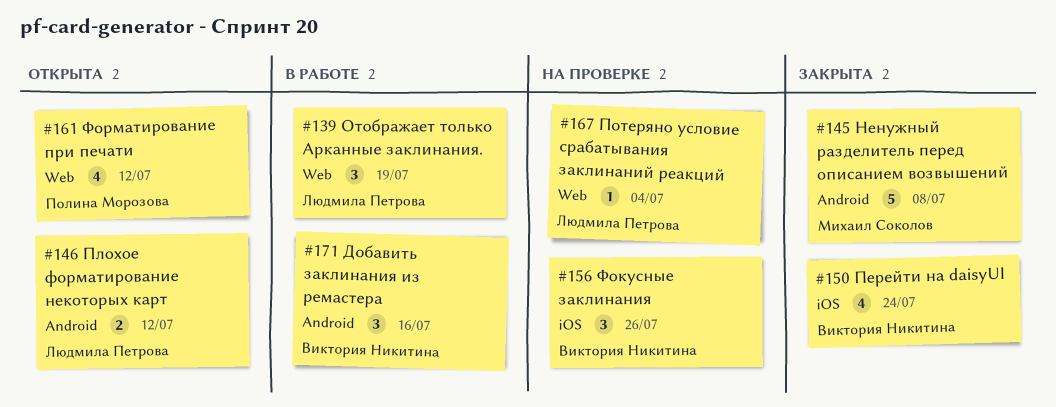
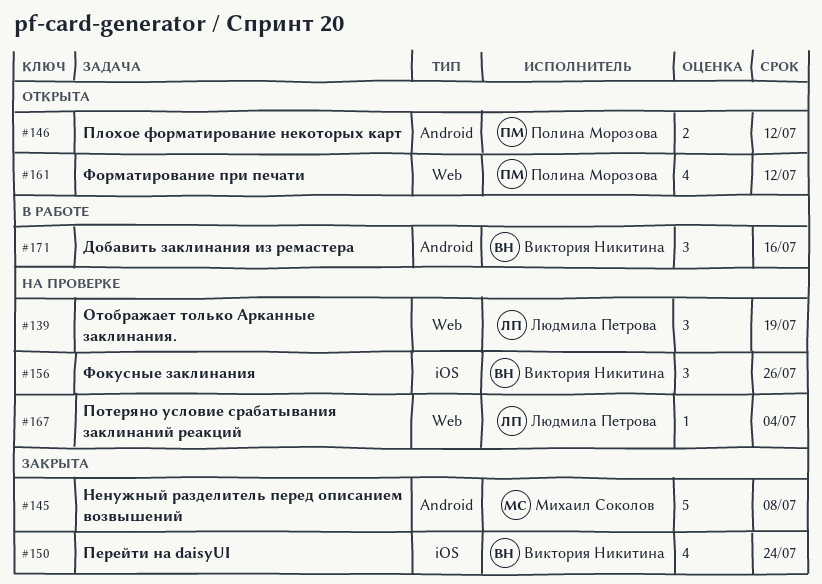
#139, status: В работе -> На проверке
#146, owner: Людмила Петрова -> Полина Морозова

